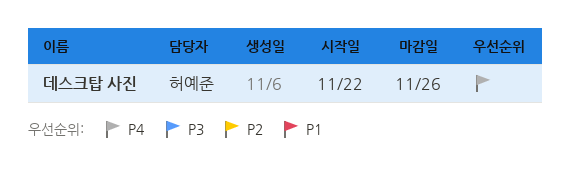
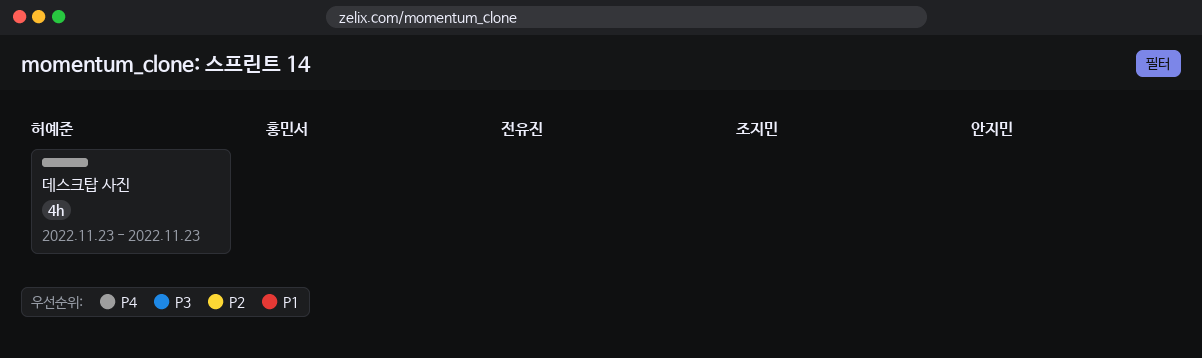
데스크탑 사진, start: Nov 22 -> Nov 23
데스크탑 사진, due: Nov 26 -> Nov 23

